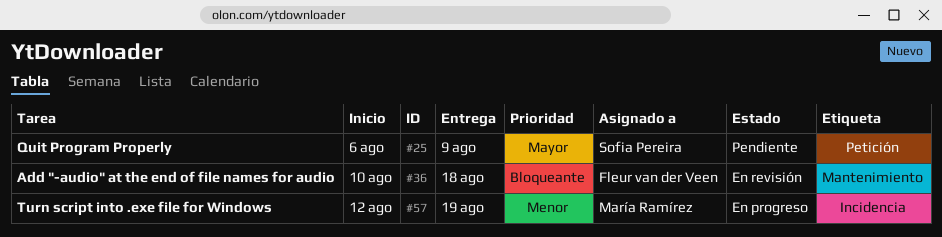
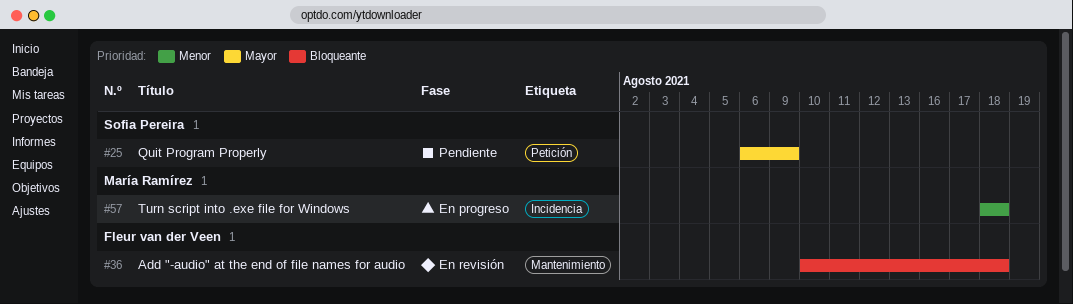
#57, start: Aug 12 -> Aug 18
#57, due: Aug 19 -> Aug 18

